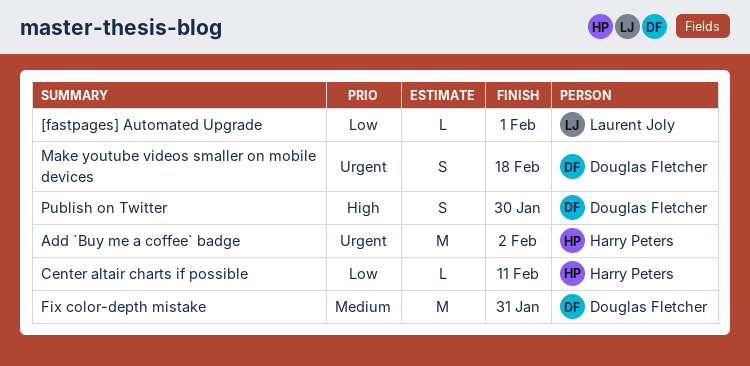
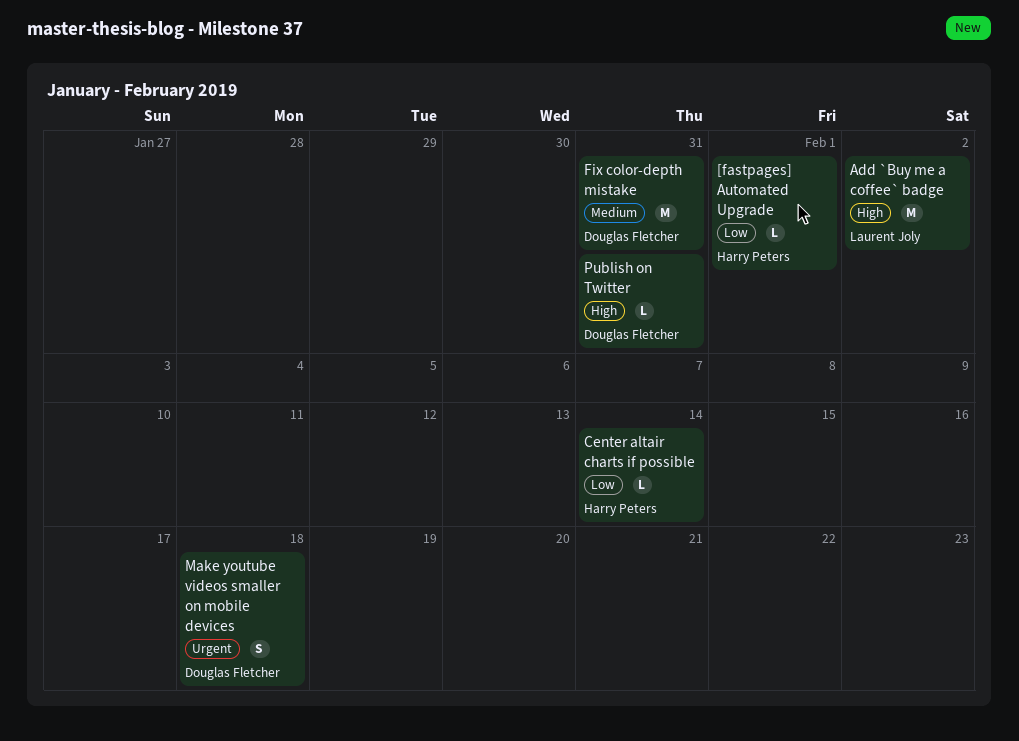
[fastpages] Automated Upgrade, owner: Laurent Joly -> Harry Peters
Add `Buy me a coffee` badge, owner: Harry Peters -> Laurent Joly
Add `Buy me a coffee` badge, priority: Urgent -> High
Center altair charts if possible, due: Feb 11 -> Feb 14
Publish on Twitter, estimate: S -> L
Publish on Twitter, due: Jan 30 -> Jan 31

